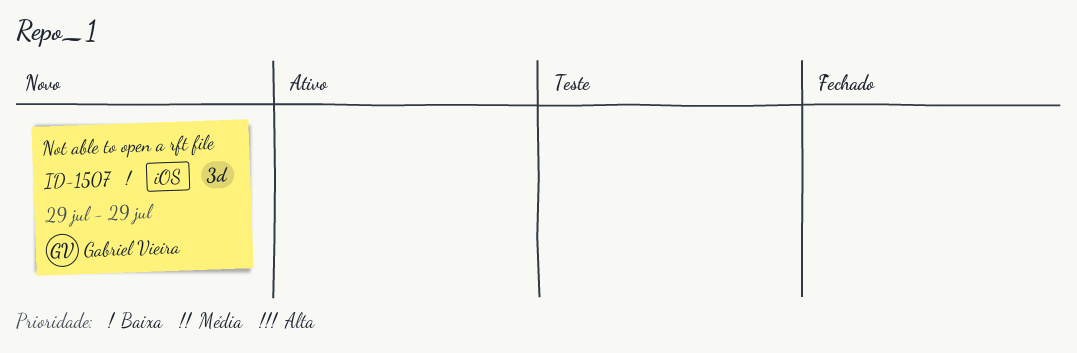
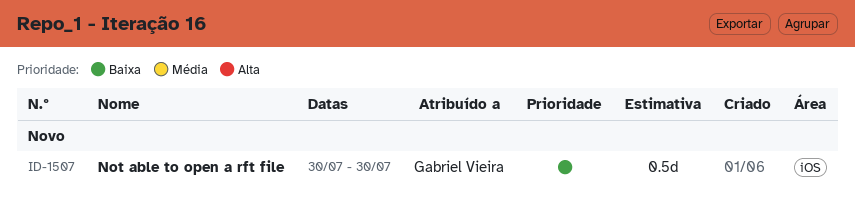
ID-1507, estimate: 3d -> 0.5d
ID-1507, start: Jul 29 -> Jul 30
ID-1507, due: Jul 29 -> Jul 30

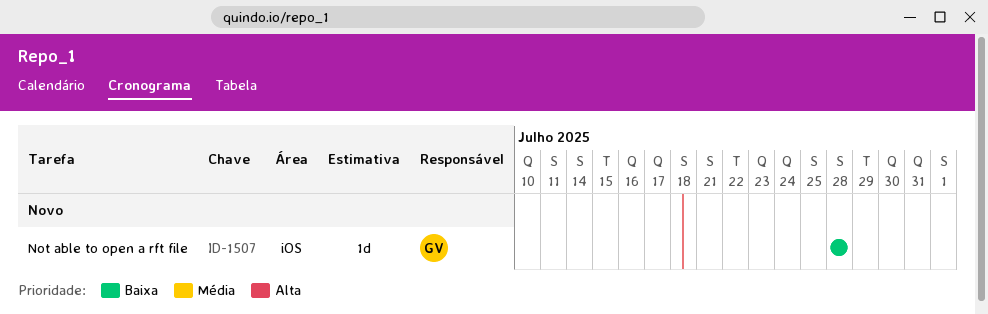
ID-1507, estimate: 0.5d -> 1d
ID-1507, start: Jul 30 -> Jul 28
ID-1507, due: Jul 30 -> Jul 28

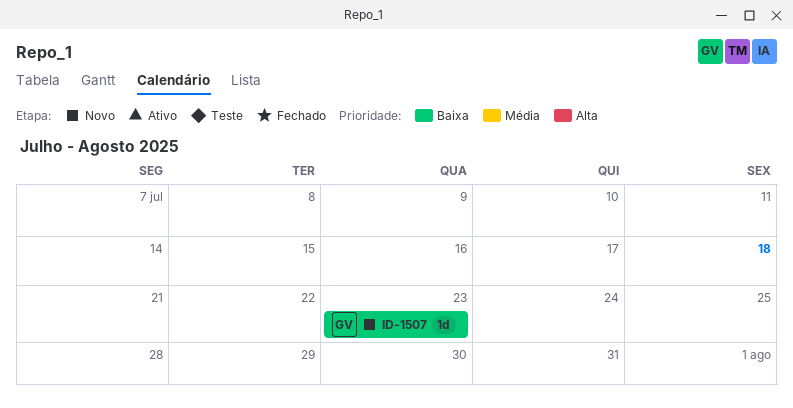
ID-1507, start: Jul 28 -> Jul 23
ID-1507, due: Jul 28 -> Jul 23

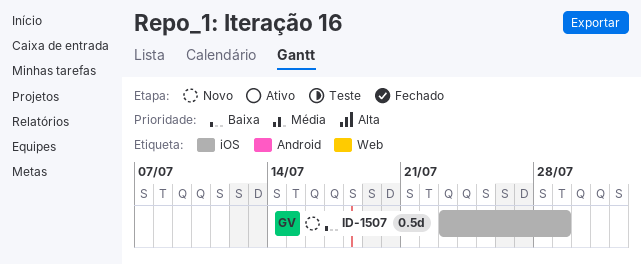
ID-1507, estimate: 1d -> 0.5d
ID-1507, due: Jul 23 -> Jul 29

